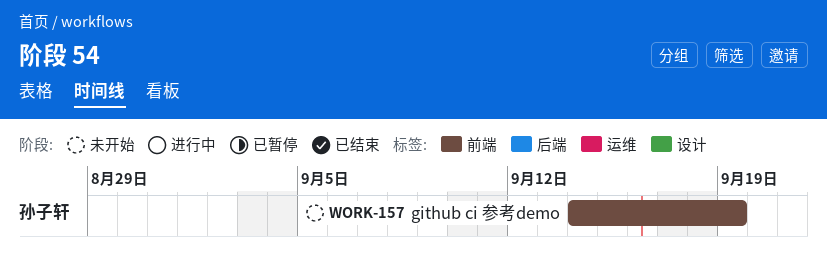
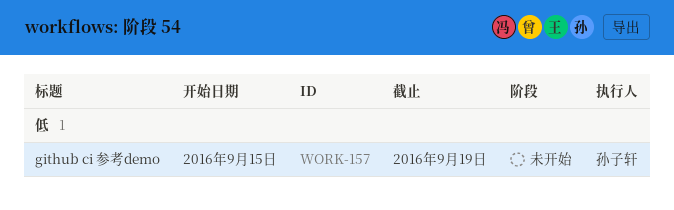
WORK-157, start: Sep 14 -> Sep 15

